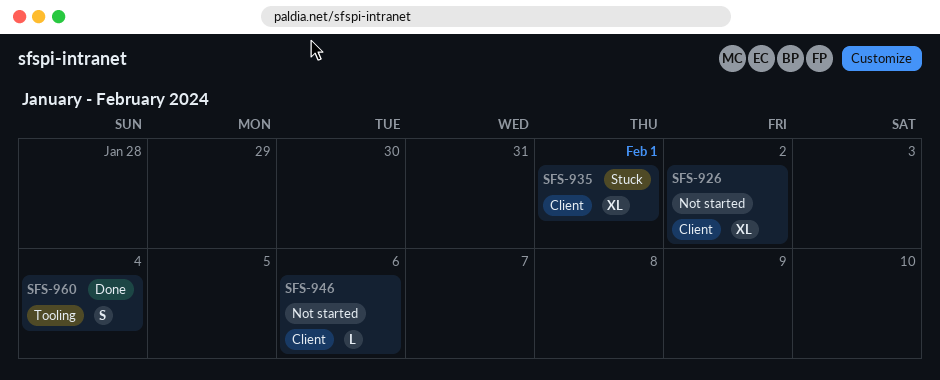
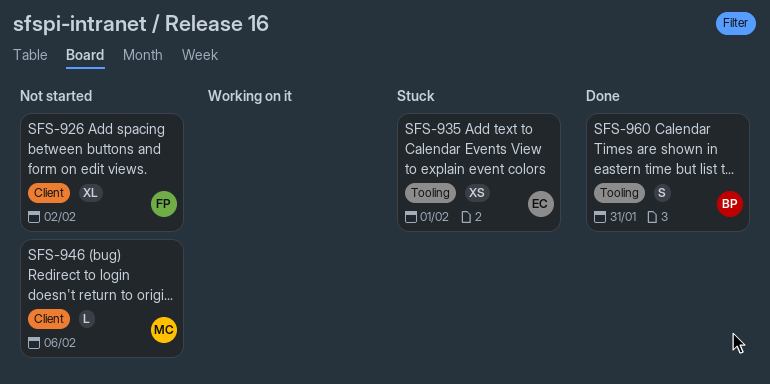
SFS-935, label: Client -> Tooling
SFS-935, estimate: XL -> XS
SFS-960, due: Feb 4 -> Jan 31

